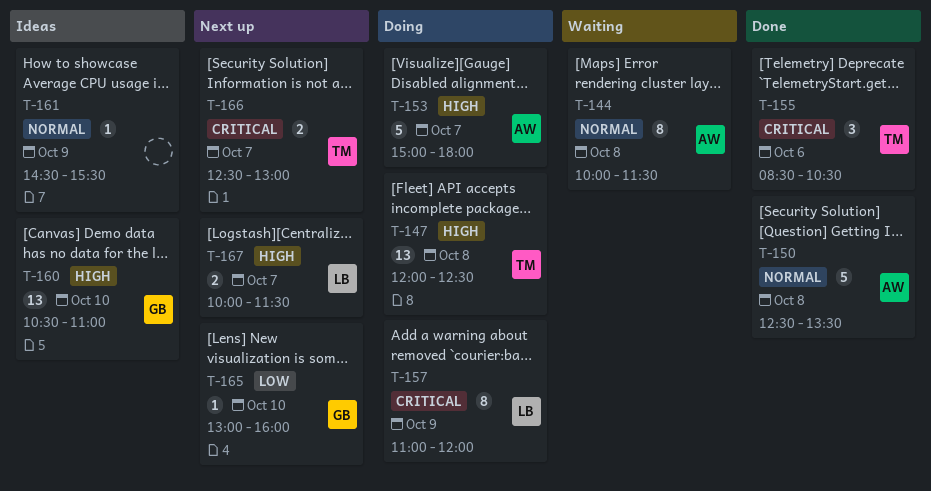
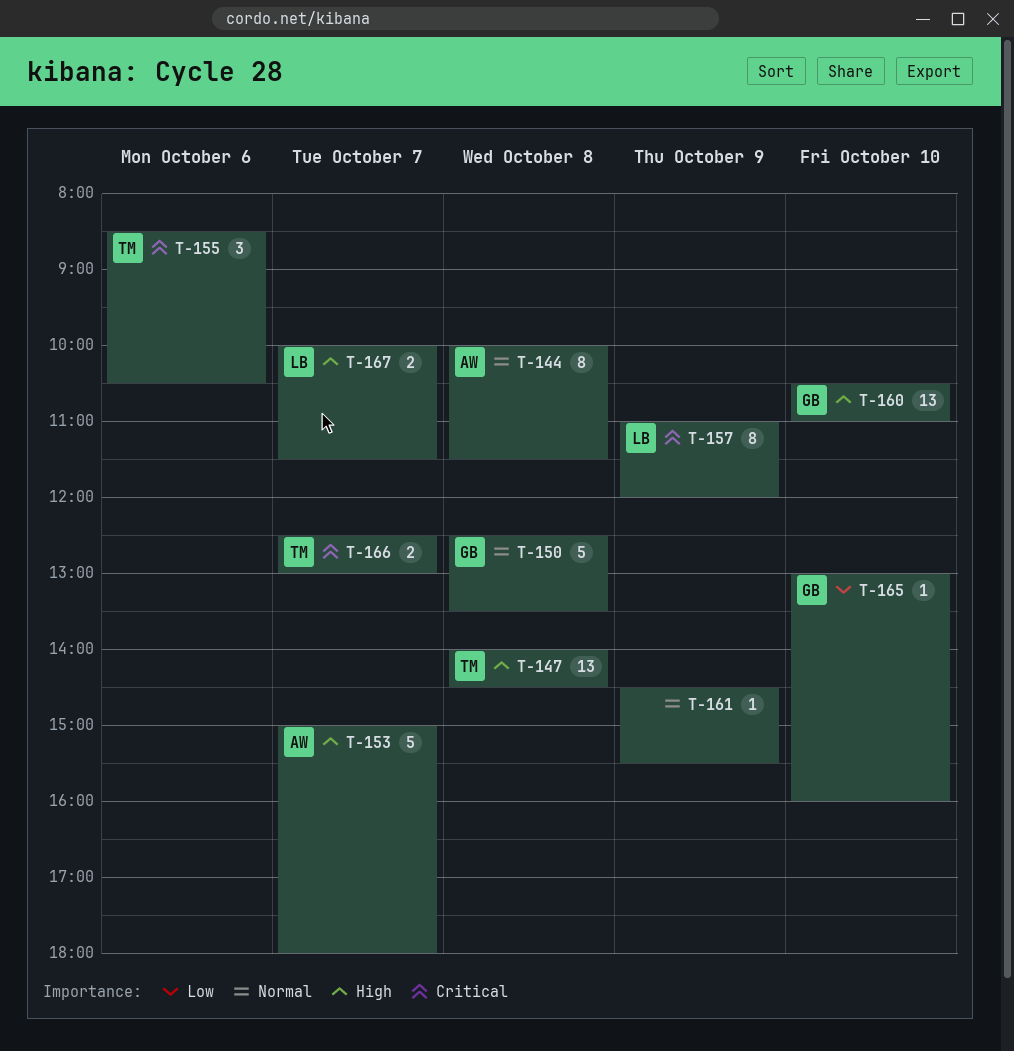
T-147, begins: 12:00 -> 14:00
T-147, ends: 12:30 -> 14:30
T-150, owner: AW -> GB

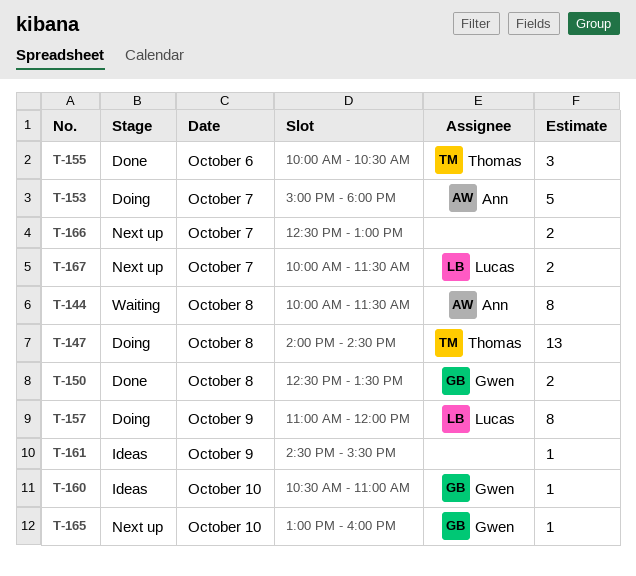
T-150, estimate: 5 -> 2
T-155, begins: 08:30 -> 10:00
T-160, estimate: 13 -> 1
T-166, owner: Thomas -> none

